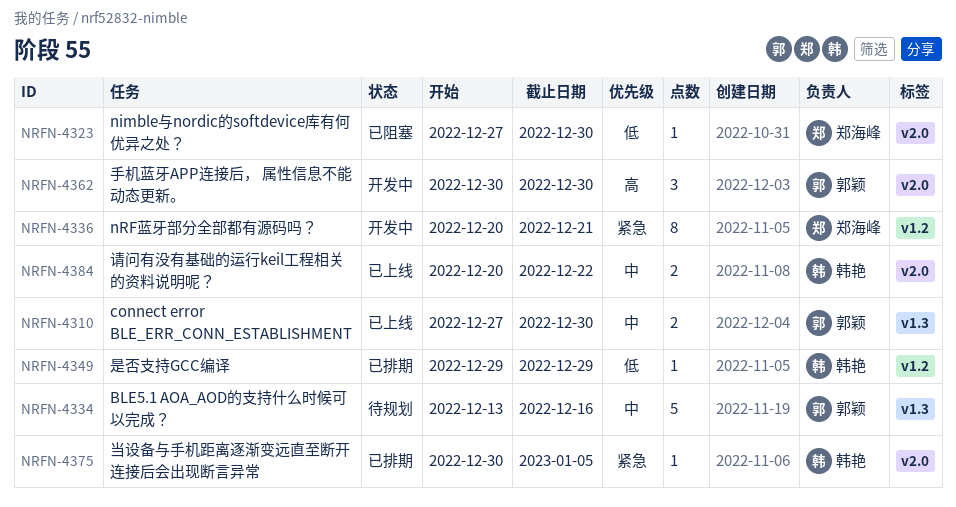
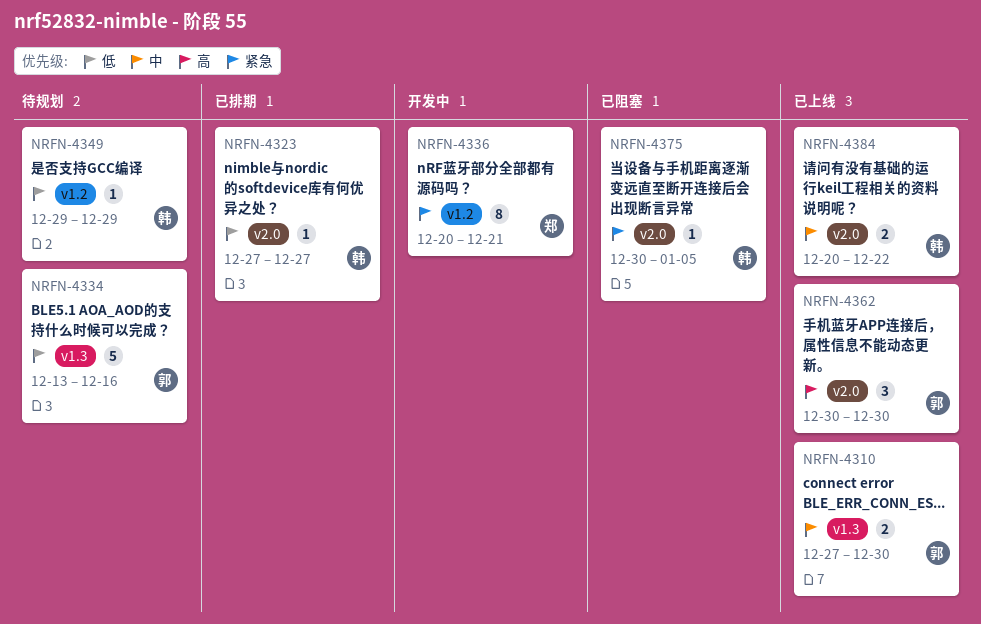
NRFN-4323, status: 已阻塞 -> 已排期
NRFN-4323, owner: 郑海峰 -> 韩艳
NRFN-4323, due: Dec 30 -> Dec 27
NRFN-4334, priority: 中 -> 低
NRFN-4349, status: 已排期 -> 待规划
NRFN-4362, status: 开发中 -> 已上线
NRFN-4375, status: 已排期 -> 已阻塞

